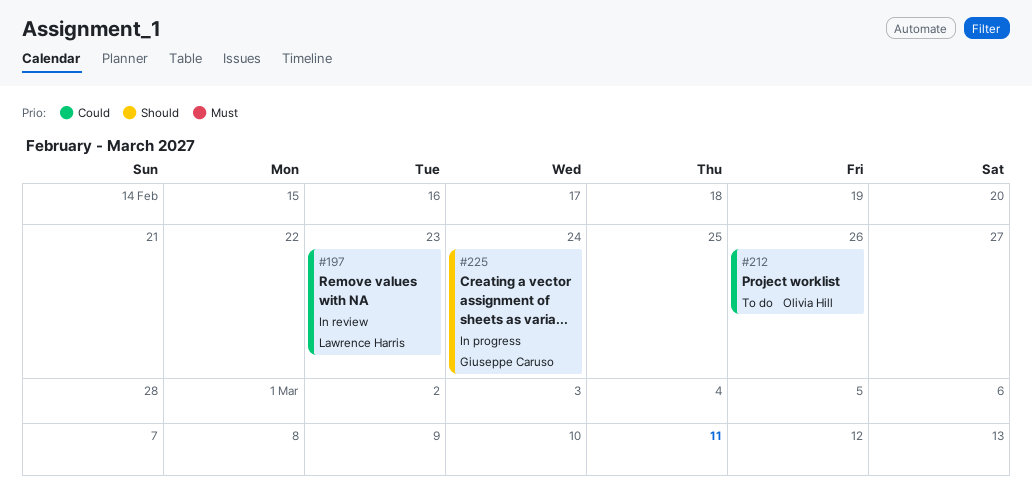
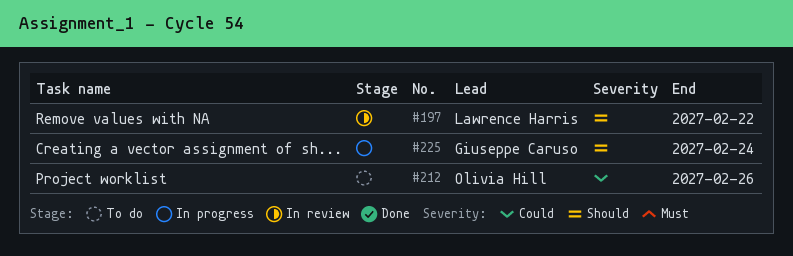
#197, priority: Could -> Should
#197, due: Feb 23 -> Feb 22

